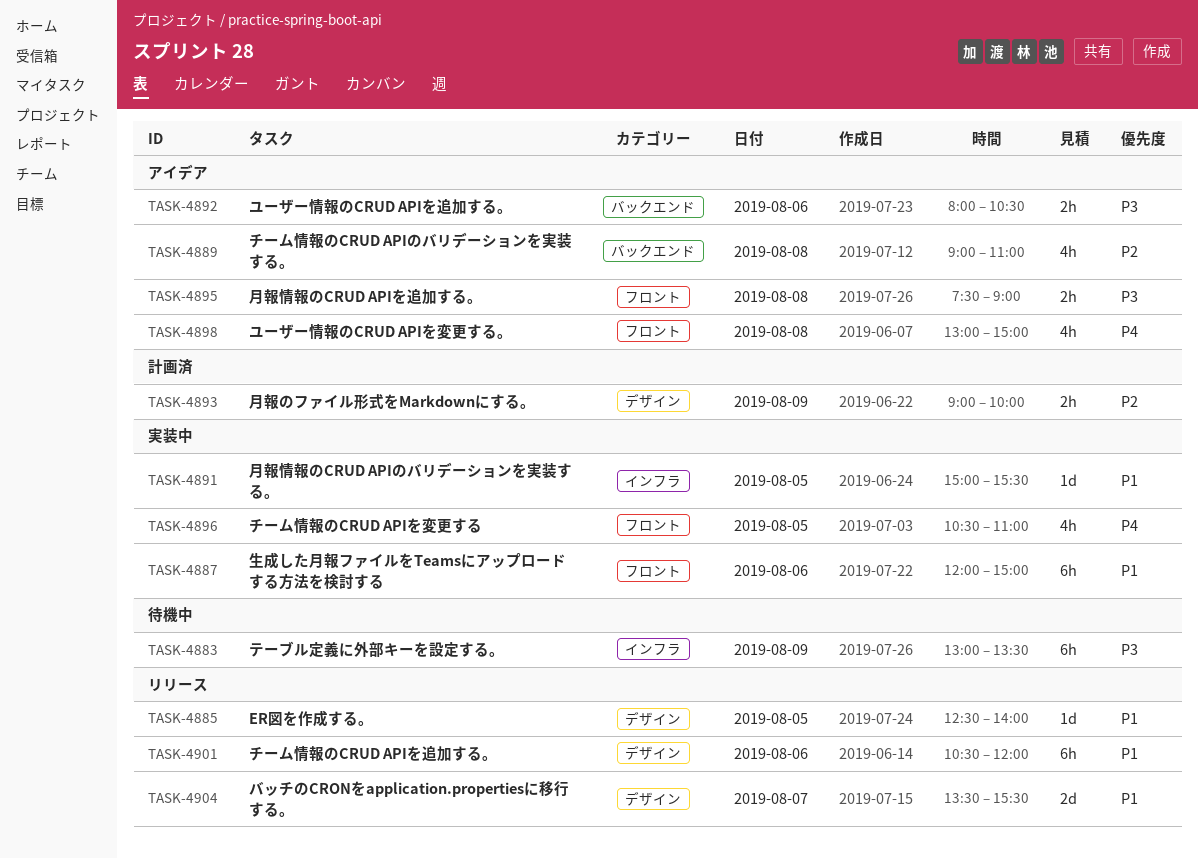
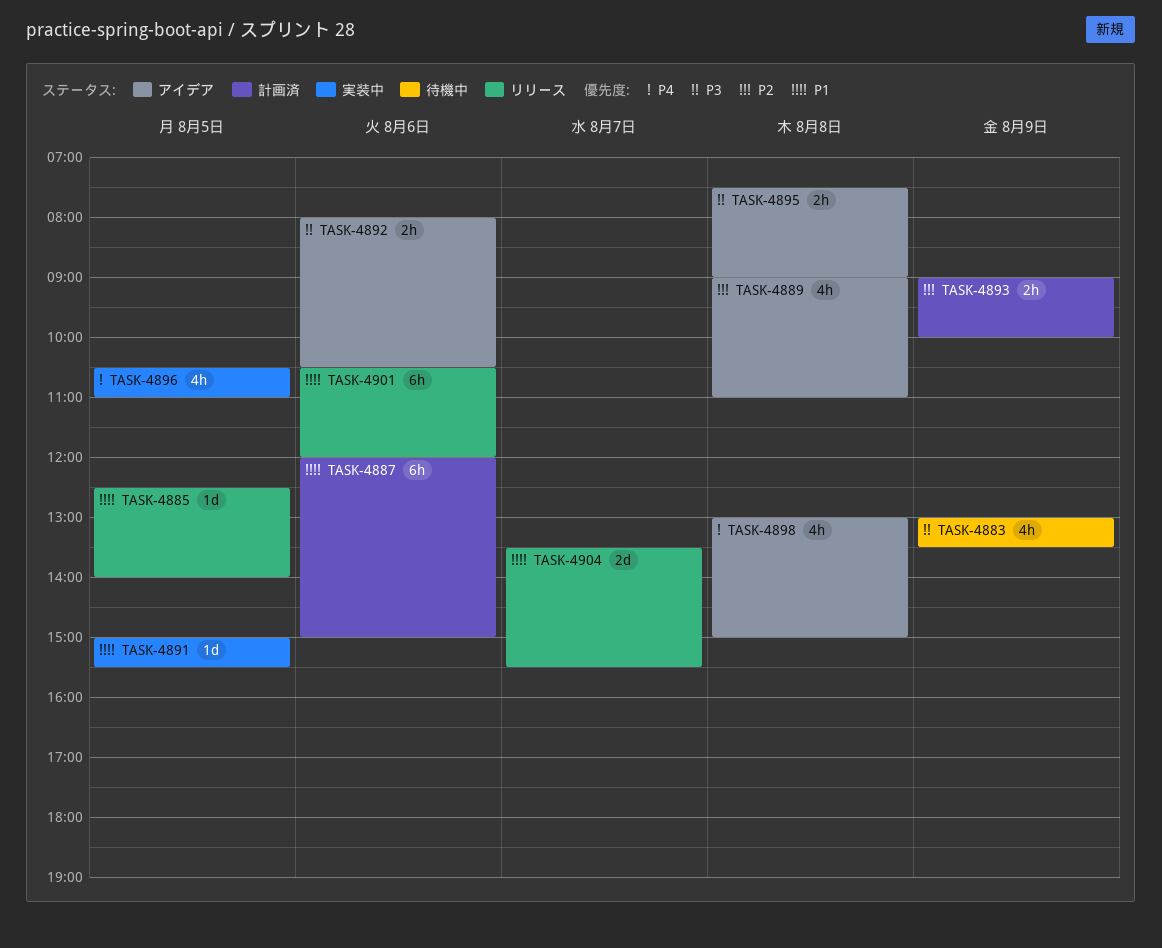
TASK-4883, estimate: 6h -> 4h
TASK-4887, status: 実装中 -> 計画済

